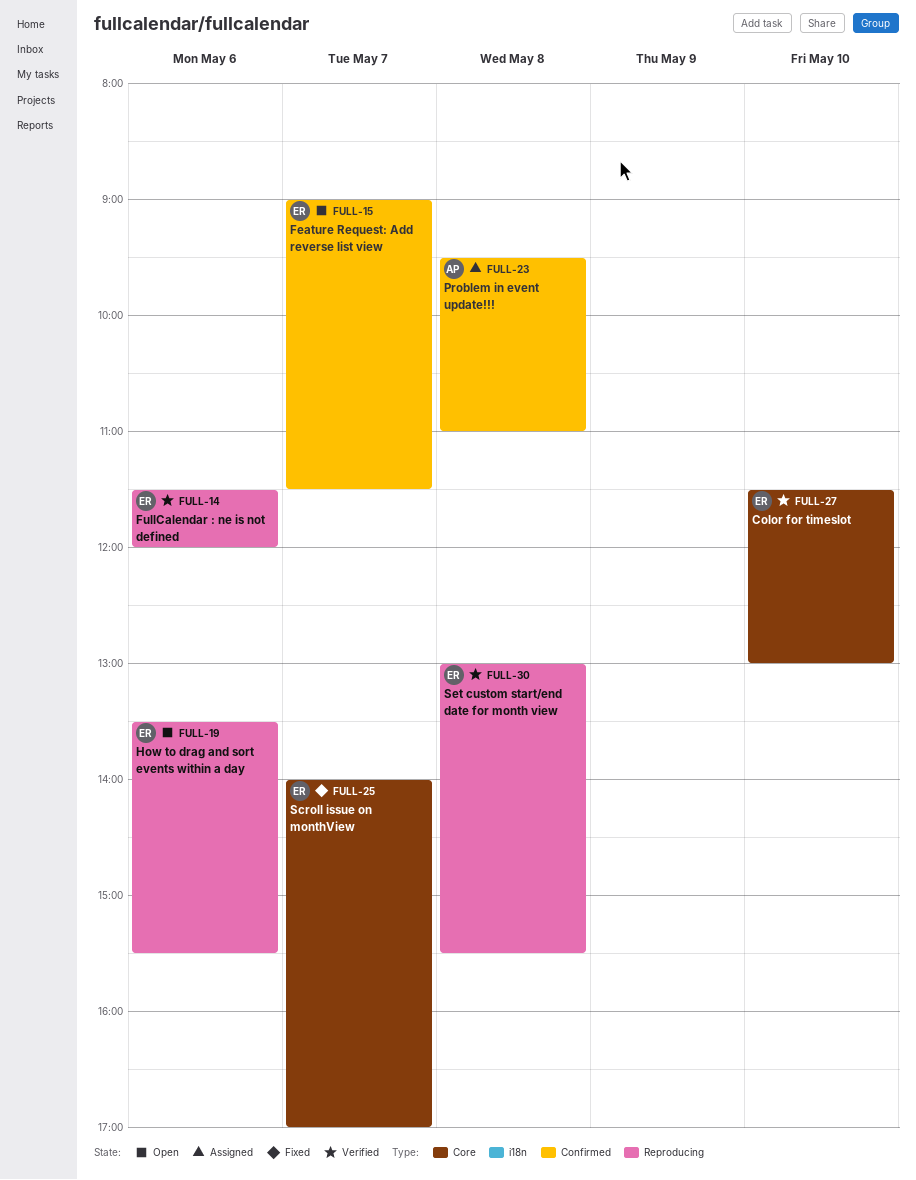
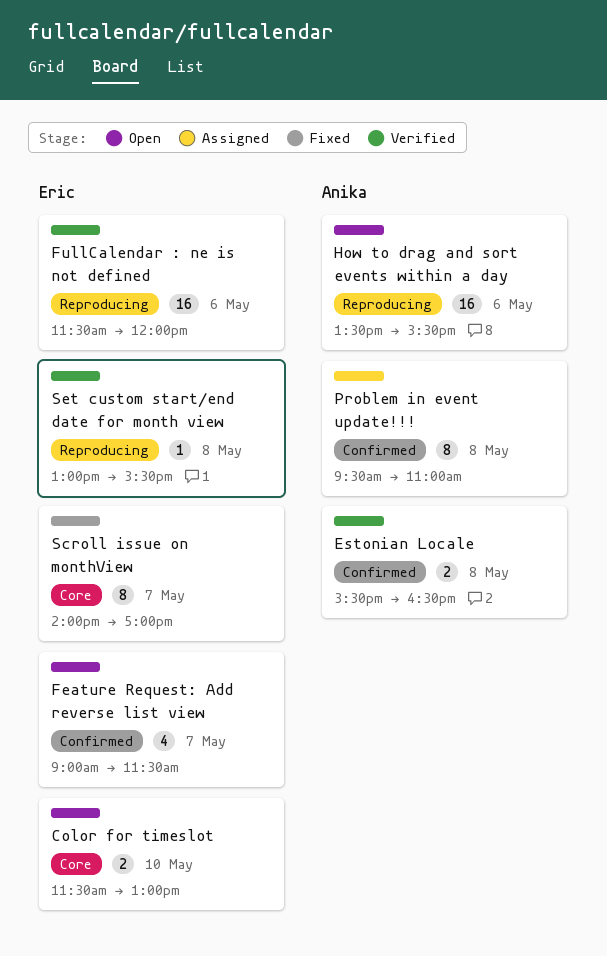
Color for timeslot, status: Verified -> Open
Estonian Locale: none -> present
How to drag and sort events within a day, owner: Eric -> Anika

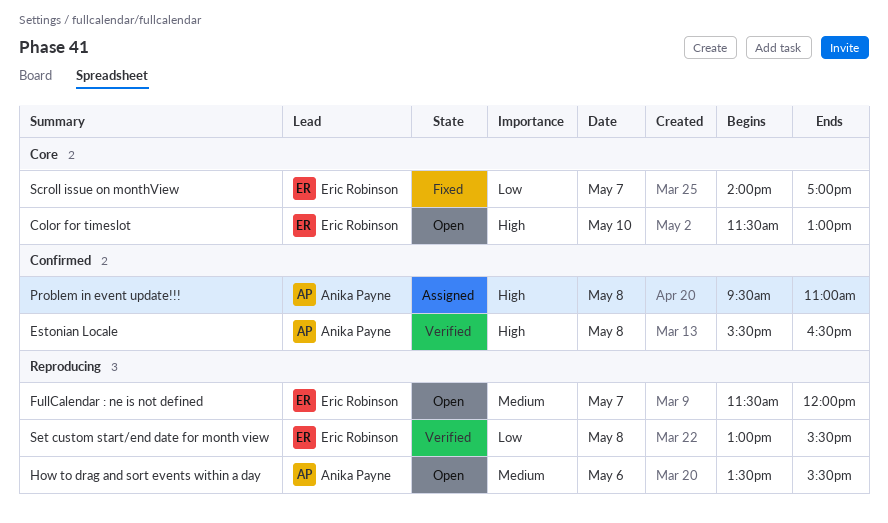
Feature Request: Add reverse list view: present -> none
FullCalendar : ne is not defined, status: Verified -> Open
FullCalendar : ne is not defined, day: May 6 -> May 7

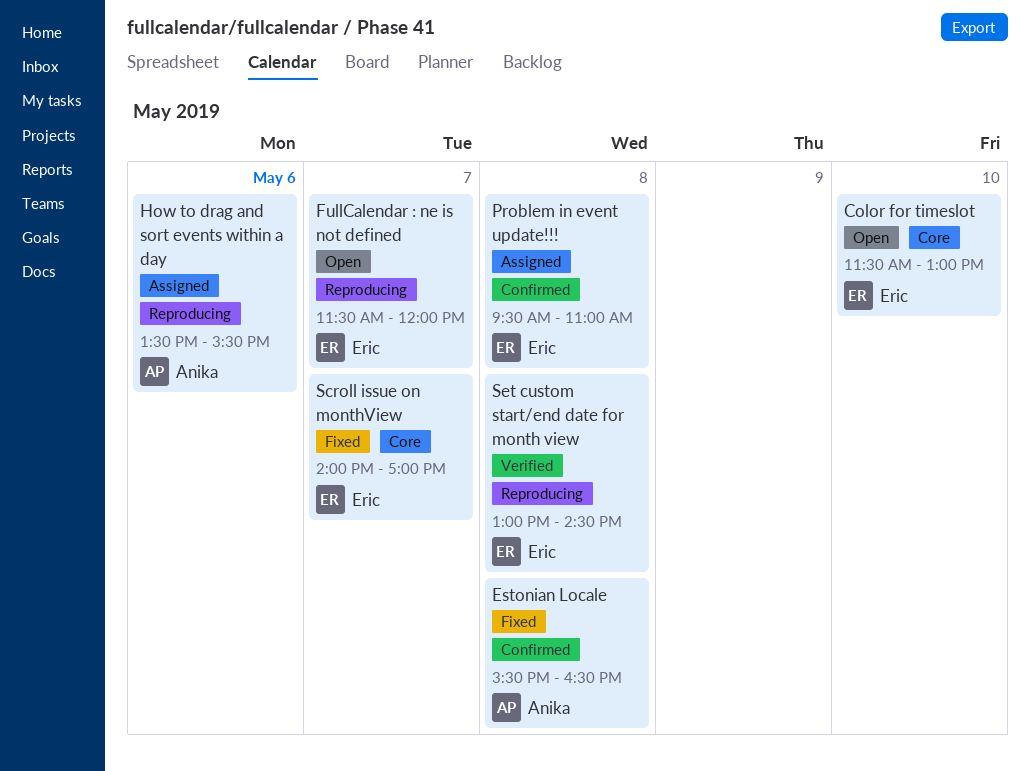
Estonian Locale, status: Verified -> Fixed
How to drag and sort events within a day, status: Open -> Assigned
Problem in event update!!!, owner: Anika Payne -> Eric Robinson
Set custom start/end date for month view, ends: 15:30 -> 14:30

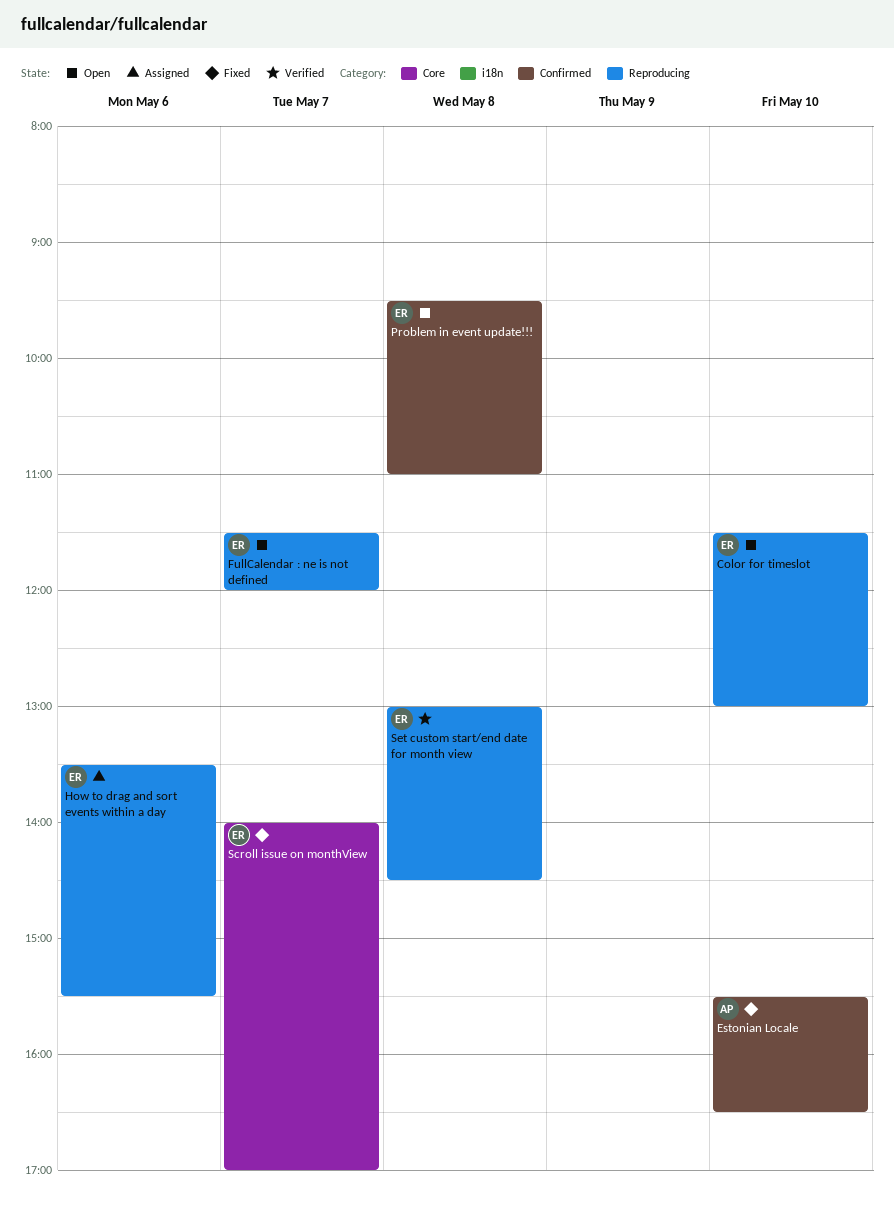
Color for timeslot, label: Core -> Reproducing
Estonian Locale, day: May 8 -> May 10
How to drag and sort events within a day, owner: Anika -> Eric
Problem in event update!!!, status: Assigned -> Open

